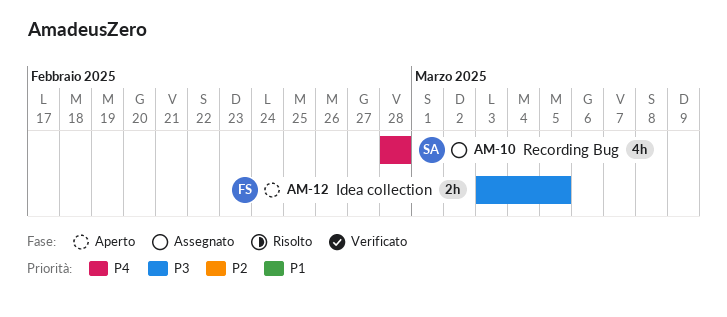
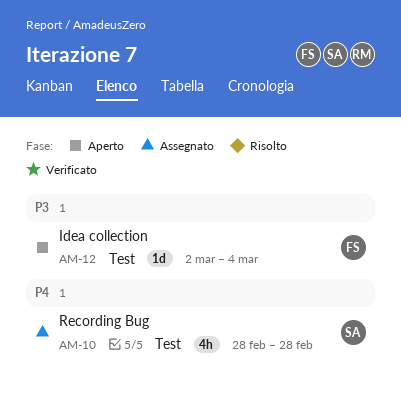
AM-12, estimate: 2h -> 1d
AM-12, start: Mar 3 -> Mar 2
AM-12, due: Mar 5 -> Mar 4

